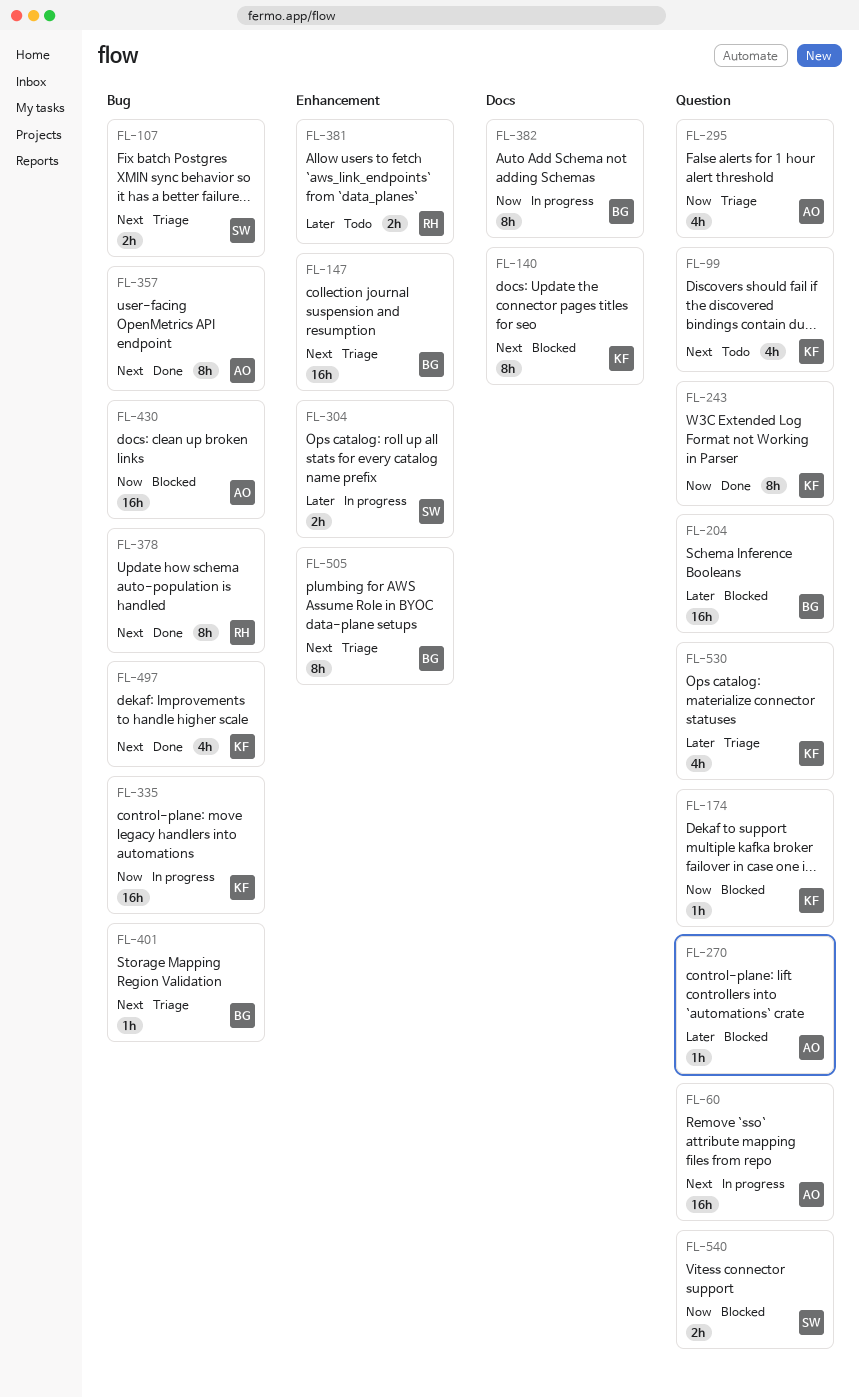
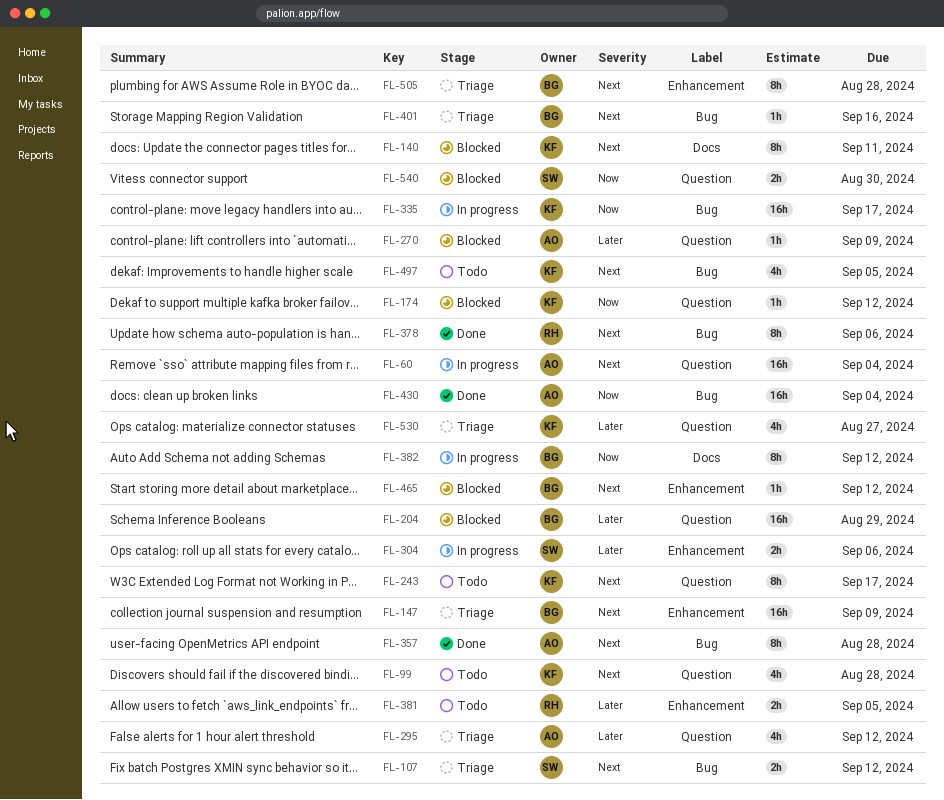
FL-243, status: Done -> Todo
FL-243, priority: Now -> Next
FL-295, priority: Now -> Later
FL-430, status: Blocked -> Done
FL-465: none -> present
FL-497, status: Done -> Todo

